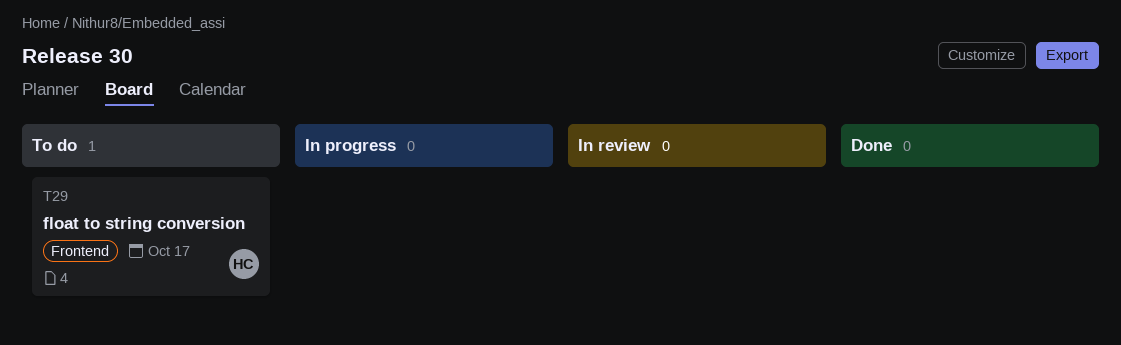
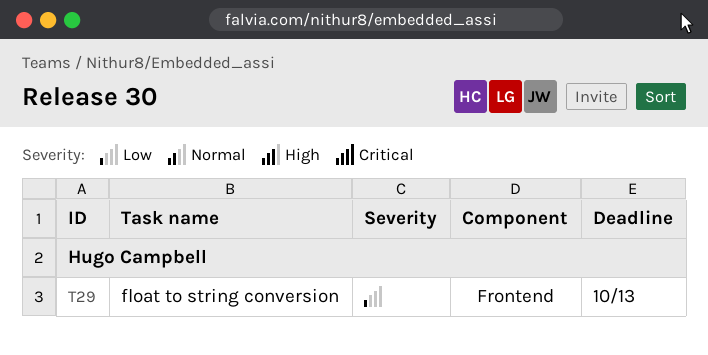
T29, due: Oct 17 -> Oct 13

